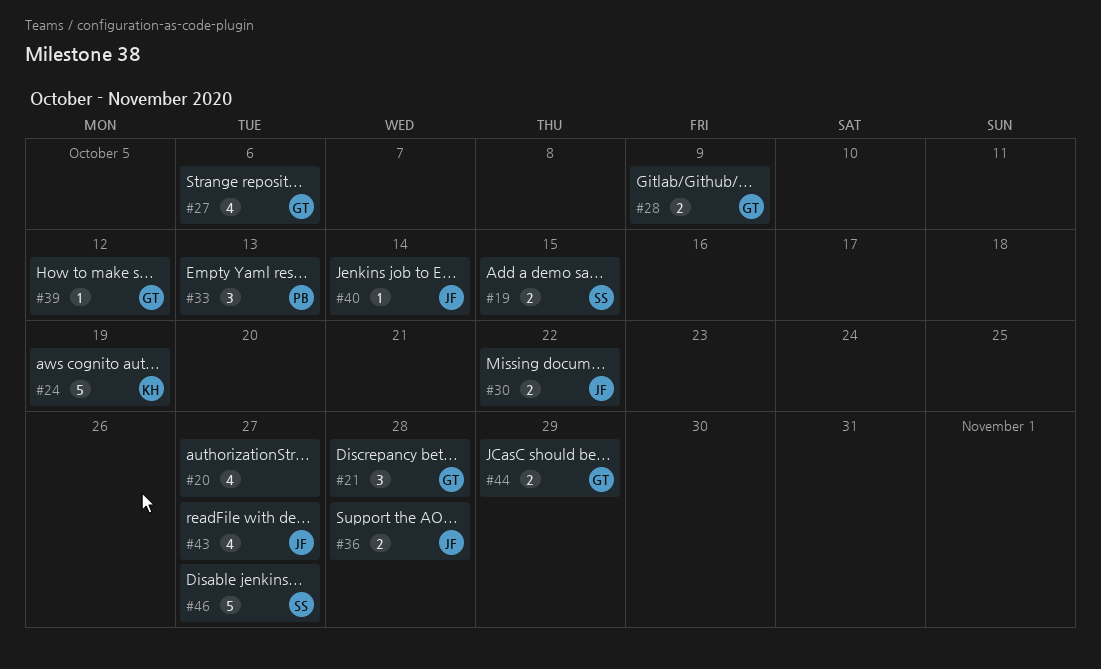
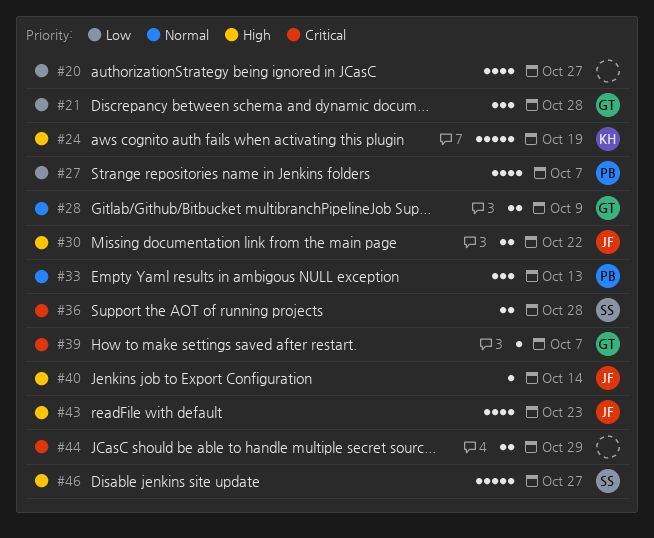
#19: present -> none
#27, owner: GT -> PB
#27, due: Oct 6 -> Oct 7
#36, owner: JF -> SS
#39, due: Oct 12 -> Oct 7
#43, due: Oct 27 -> Oct 23
#44, owner: GT -> none

